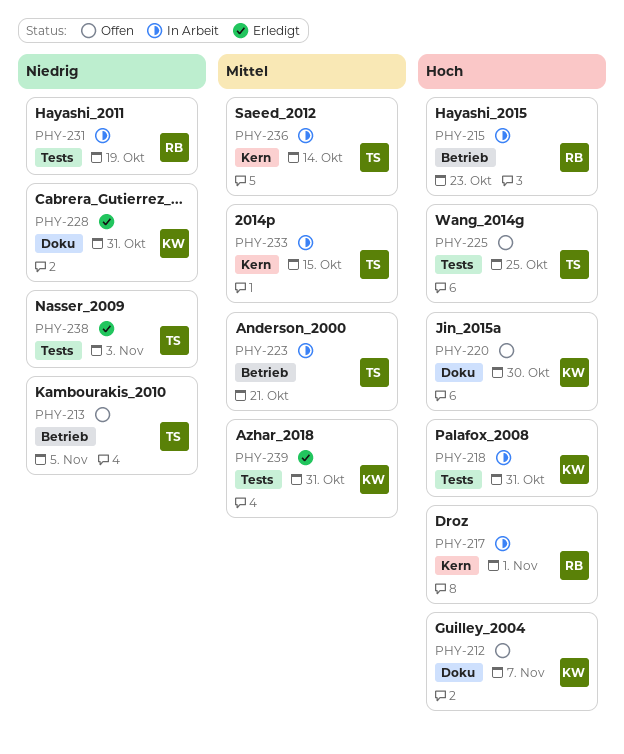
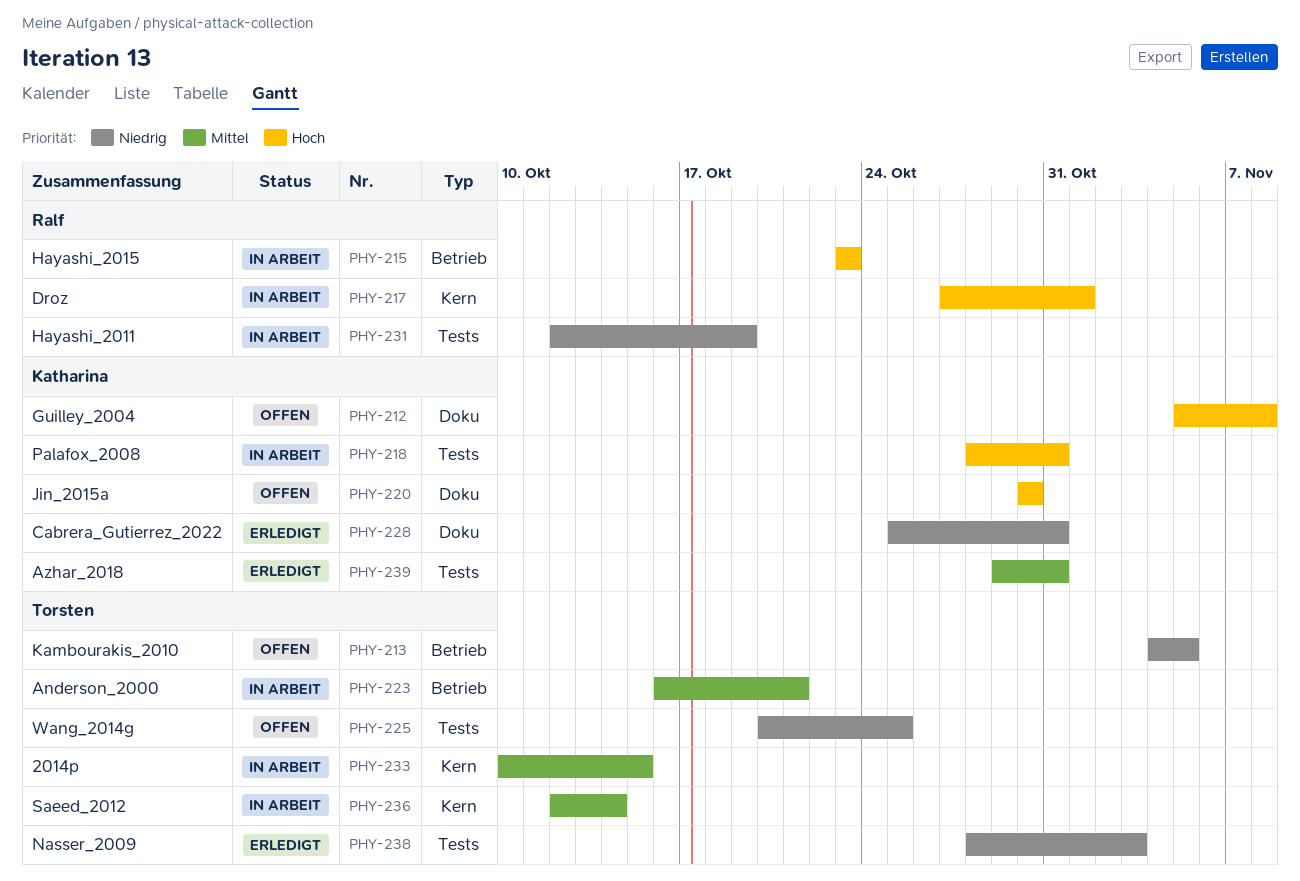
PHY-212, due: Nov 7 -> Nov 8
PHY-225, priority: Hoch -> Niedrig

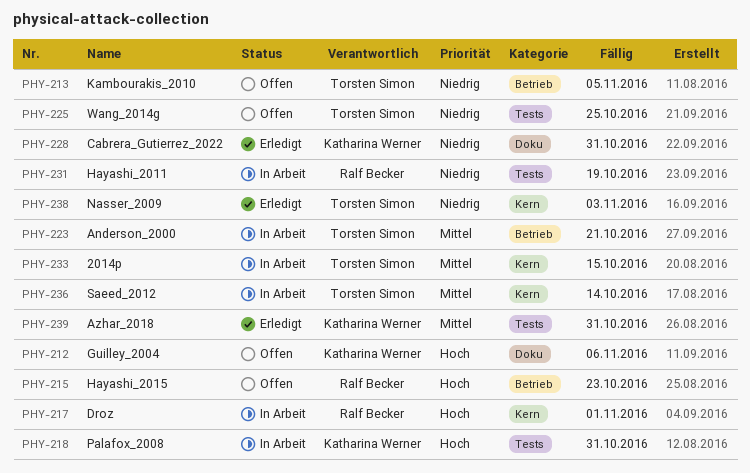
PHY-212, due: Nov 8 -> Nov 6
PHY-215, status: In Arbeit -> Offen
PHY-220: present -> none
PHY-238, label: Tests -> Kern

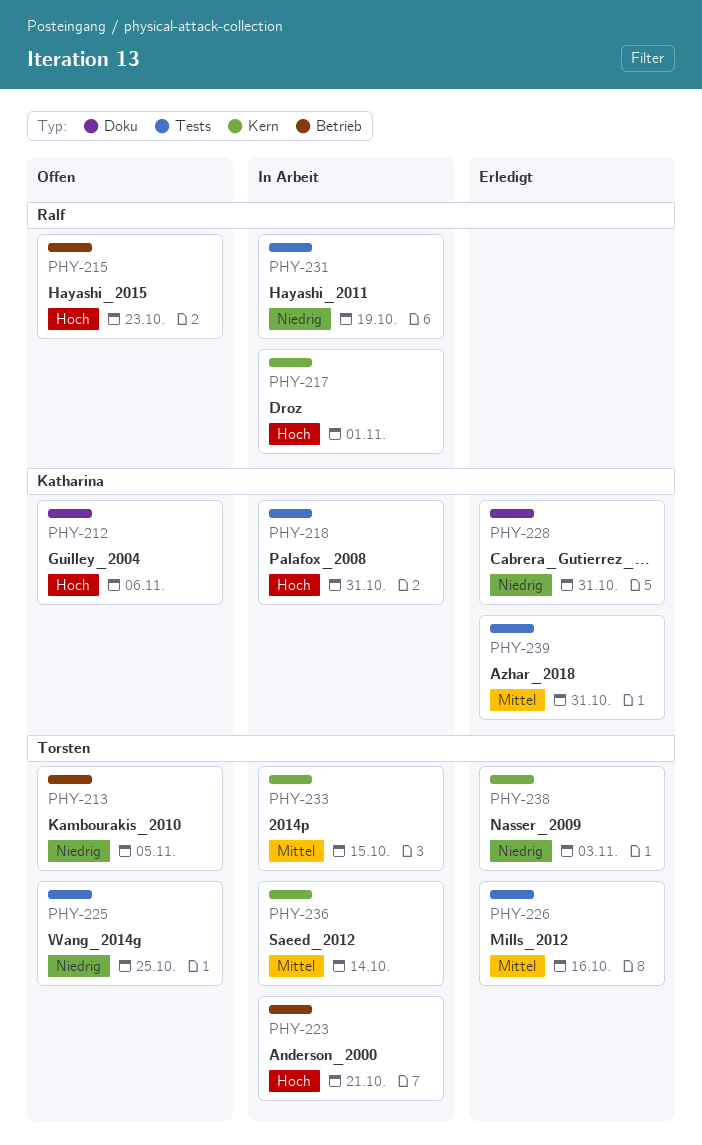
PHY-223, priority: Mittel -> Hoch
PHY-226: none -> present

